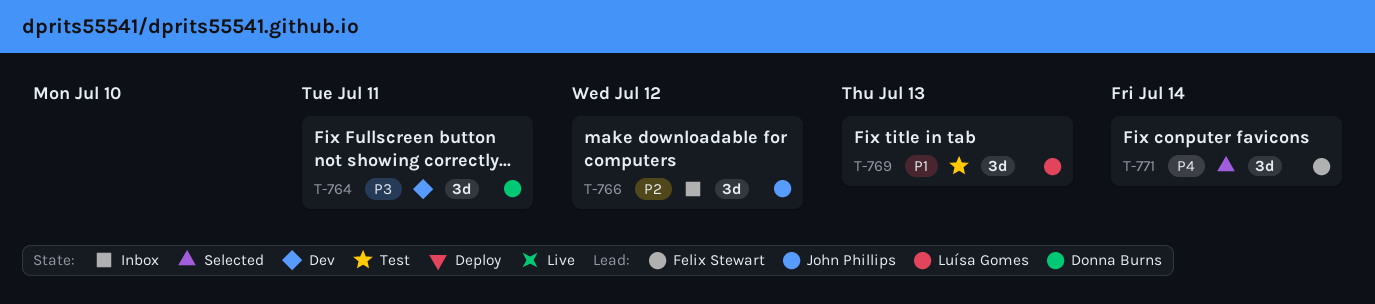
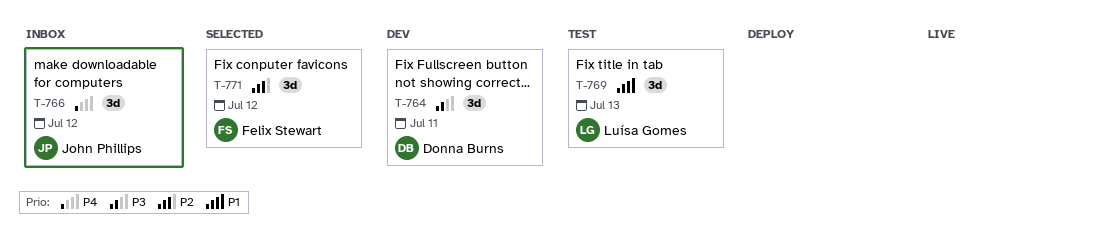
T-766, priority: P2 -> P4
T-771, priority: P4 -> P2
T-771, due: Jul 14 -> Jul 12

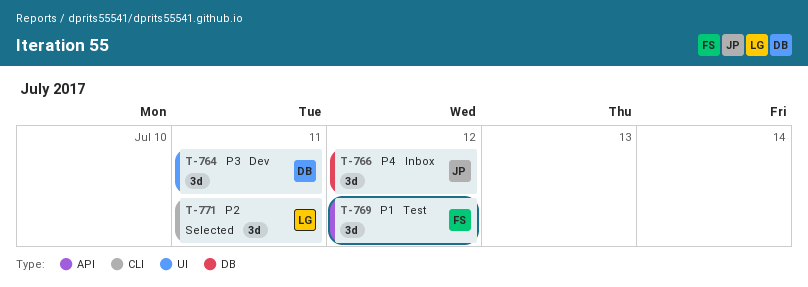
T-769, owner: Luísa Gomes -> Felix Stewart
T-769, due: Jul 13 -> Jul 12
T-771, owner: Felix Stewart -> Luísa Gomes
T-771, due: Jul 12 -> Jul 11

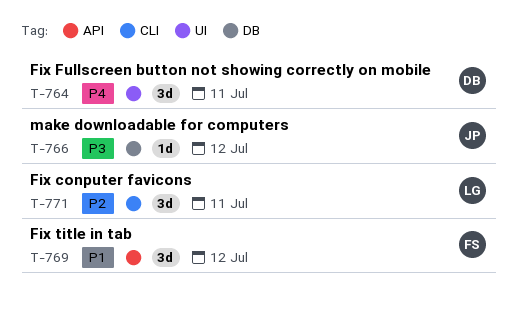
T-764, priority: P3 -> P4
T-766, priority: P4 -> P3
T-766, estimate: 3d -> 1d

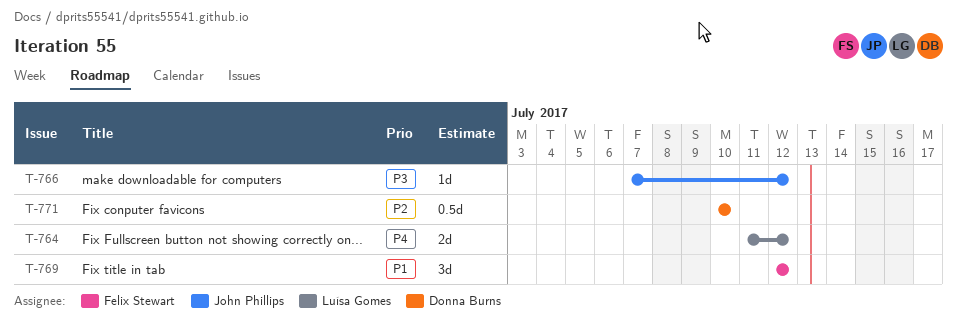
T-764, owner: Donna Burns -> Luísa Gomes
T-764, estimate: 3d -> 2d
T-764, due: Jul 11 -> Jul 12
T-771, owner: Luísa Gomes -> Donna Burns
T-771, estimate: 3d -> 0.5d
T-771, due: Jul 11 -> Jul 10

